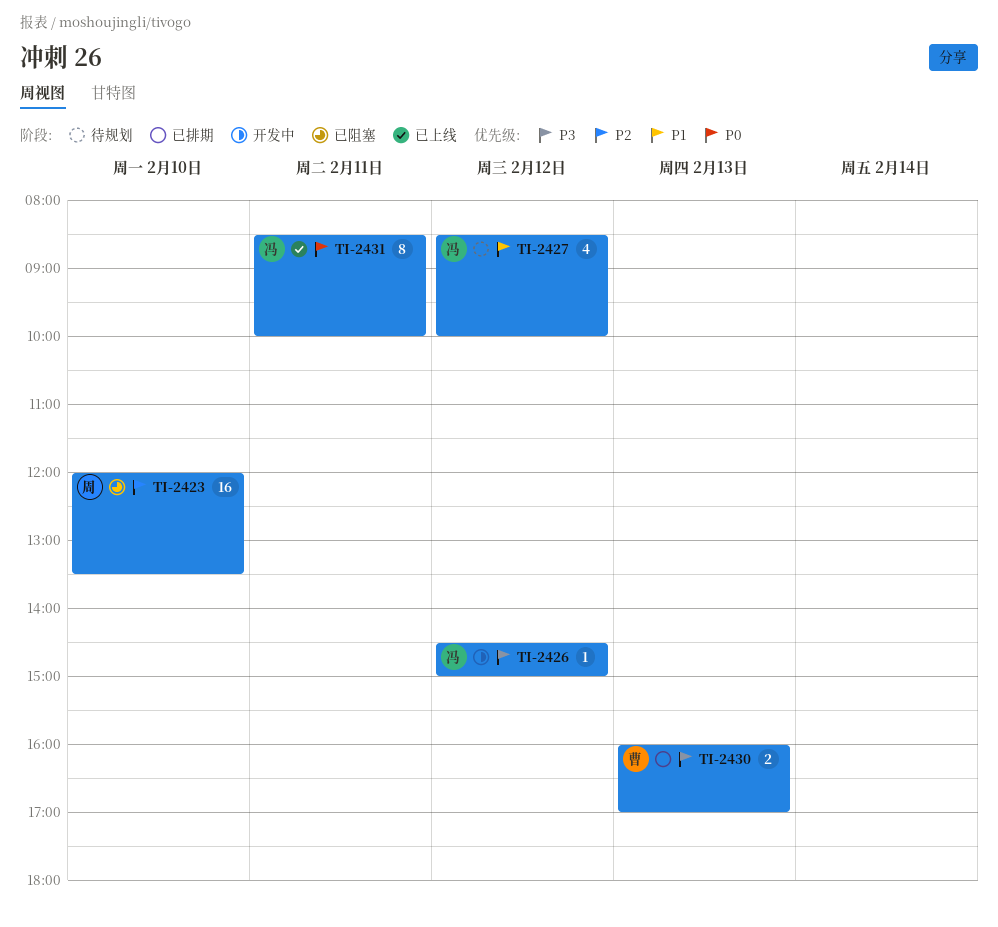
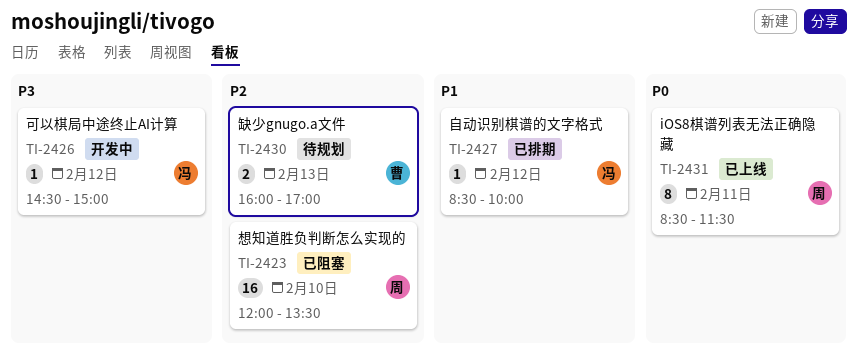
TI-2427, status: 待规划 -> 已排期
TI-2427, estimate: 4 -> 1
TI-2430, status: 已排期 -> 待规划
TI-2430, priority: P3 -> P2
TI-2431, owner: 冯 -> 周
TI-2431, ends: 10:00 -> 11:30

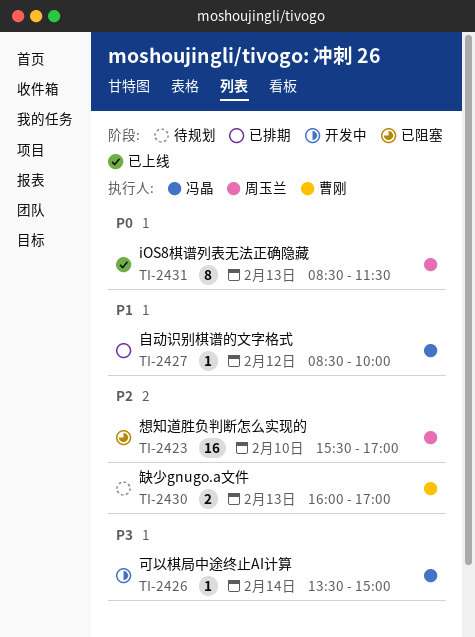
TI-2423, begins: 12:00 -> 15:30
TI-2423, ends: 13:30 -> 17:00
TI-2426, day: Feb 12 -> Feb 14
TI-2426, begins: 14:30 -> 13:30
TI-2431, day: Feb 11 -> Feb 13

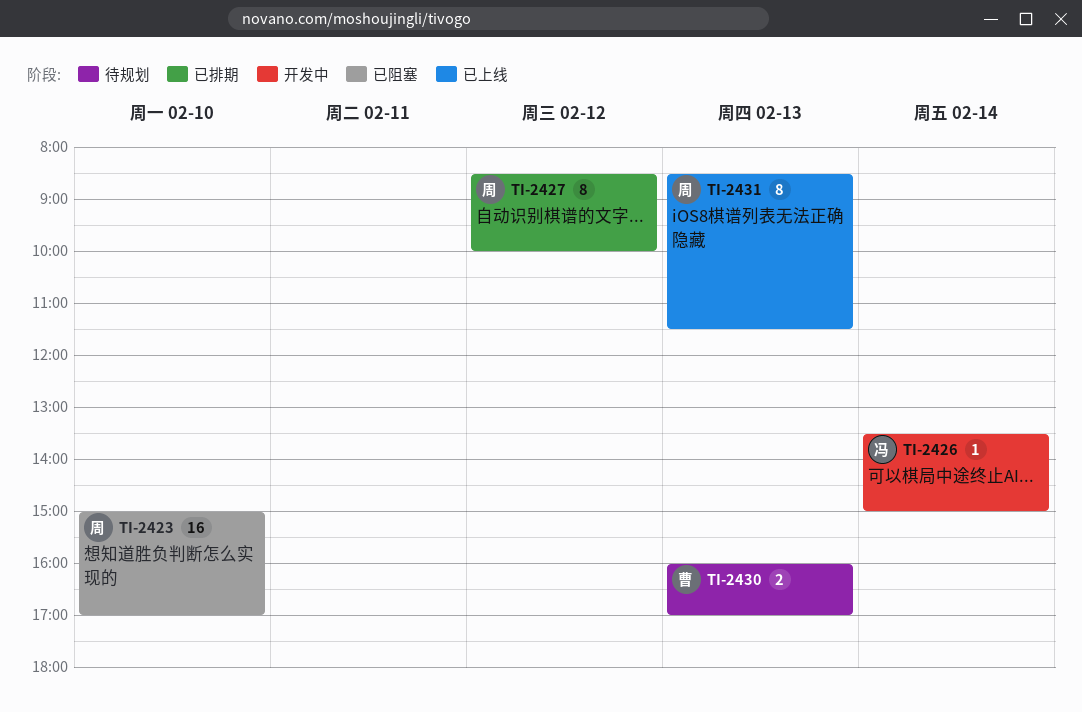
TI-2423, begins: 15:30 -> 15:00
TI-2427, owner: 冯晶 -> 周玉兰
TI-2427, estimate: 1 -> 8

